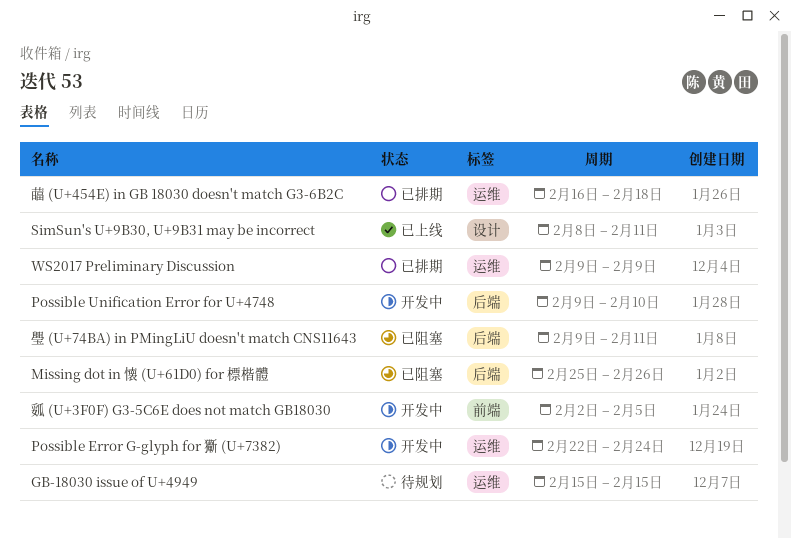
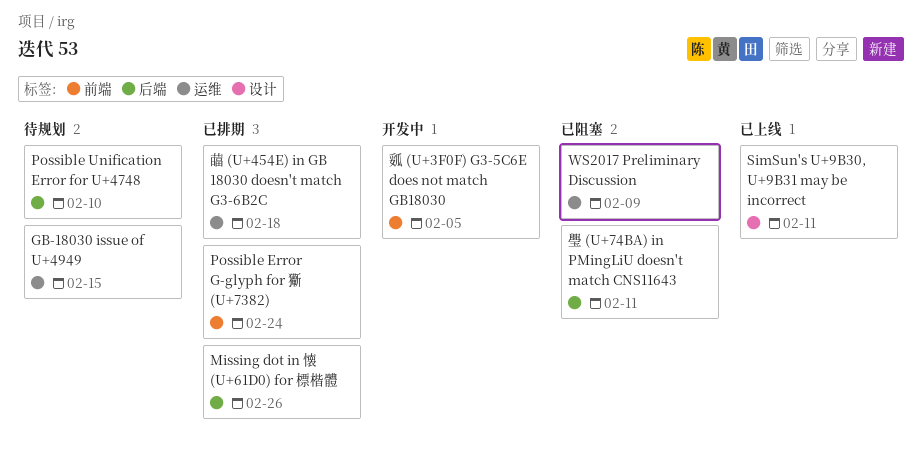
Missing dot in 懐 (U+61D0) for 標楷體, status: 已阻塞 -> 已排期
Possible Error G-glyph for 玂 (U+7382), status: 开发中 -> 已排期
Possible Error G-glyph for 玂 (U+7382), label: 运维 -> 前端
Possible Unification Error for U+4748, status: 开发中 -> 待规划
WS2017 Preliminary Discussion, status: 已排期 -> 已阻塞

